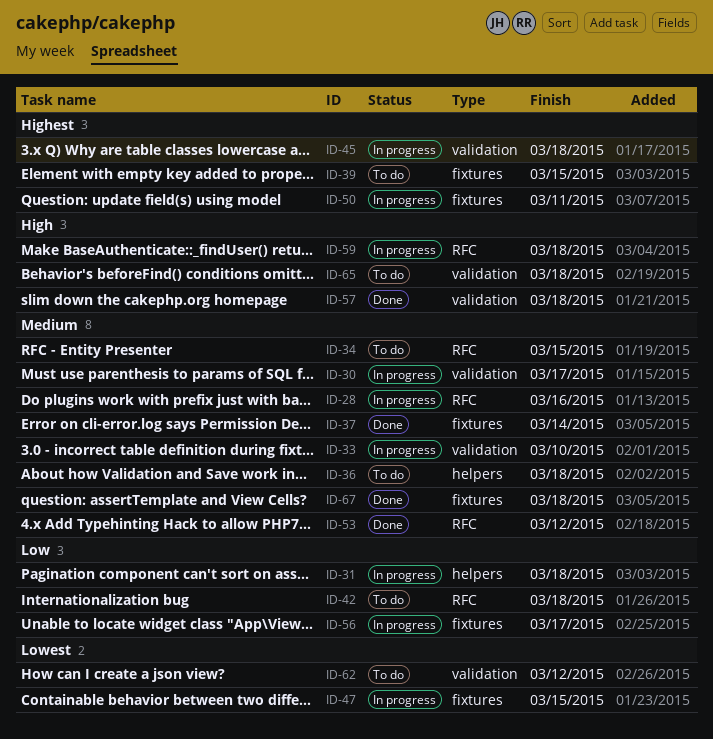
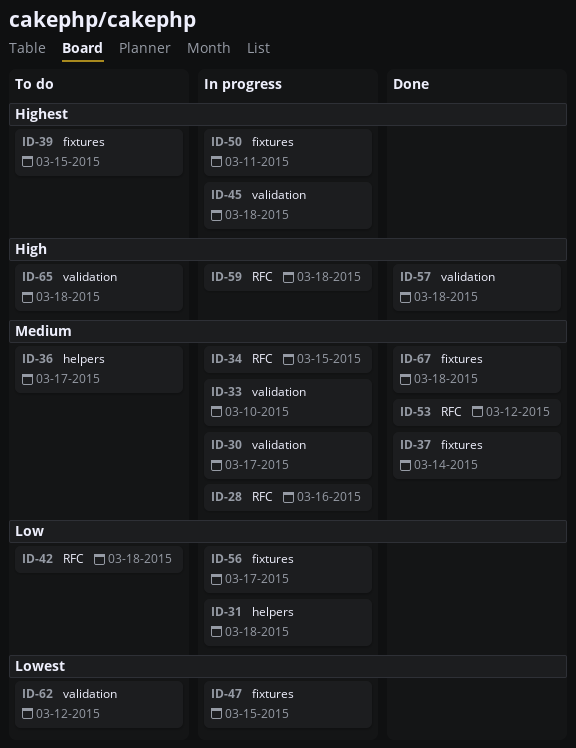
ID-34, status: To do -> In progress
ID-36, due: Mar 18 -> Mar 17

